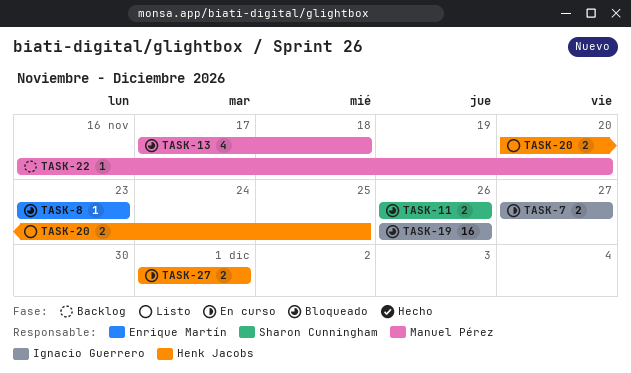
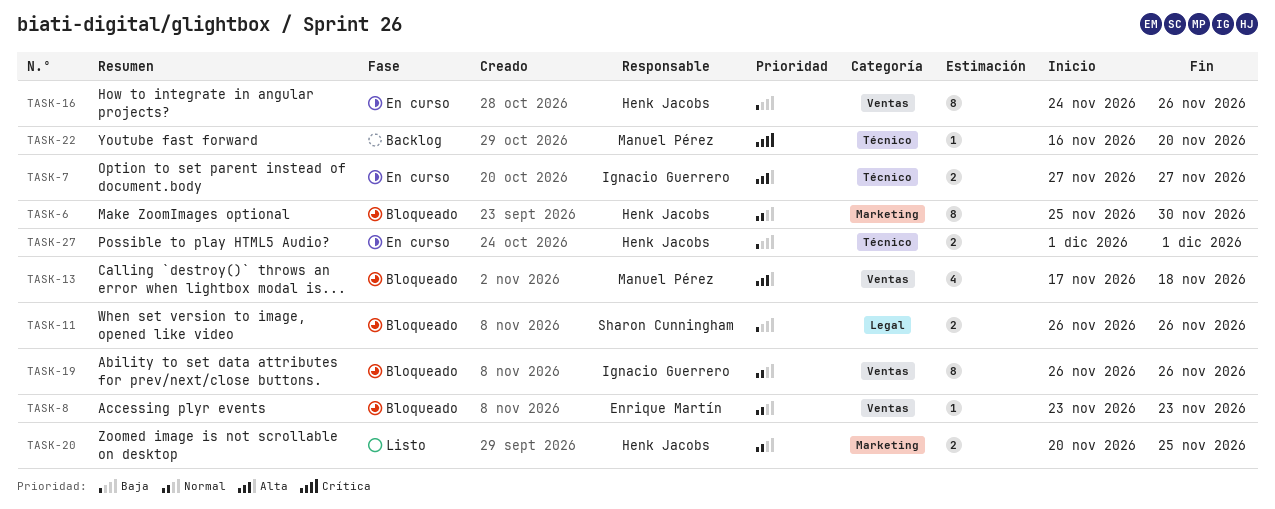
TASK-6: none -> present
TASK-16: none -> present
TASK-19, estimate: 16 -> 8

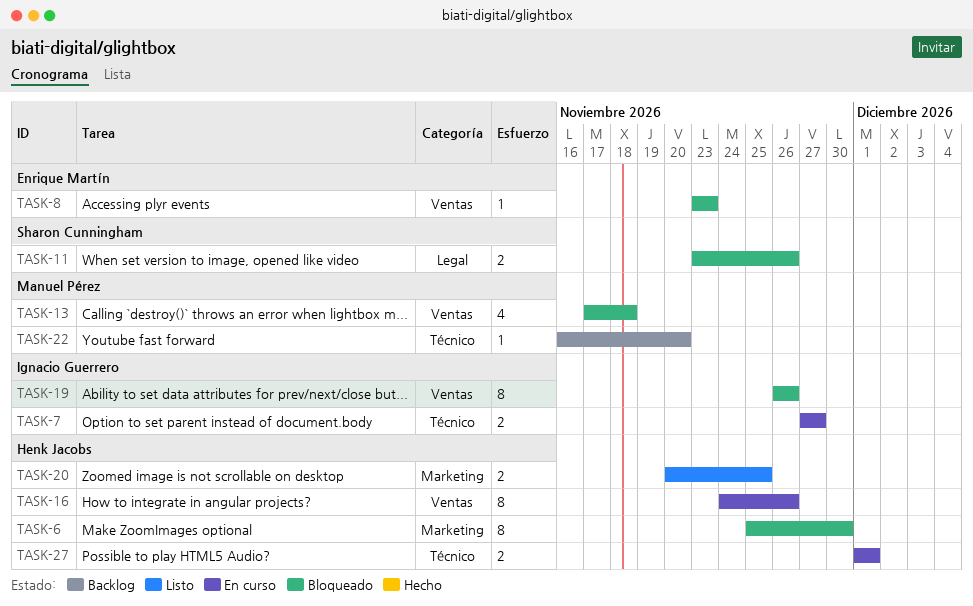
TASK-11, start: Nov 26 -> Nov 23

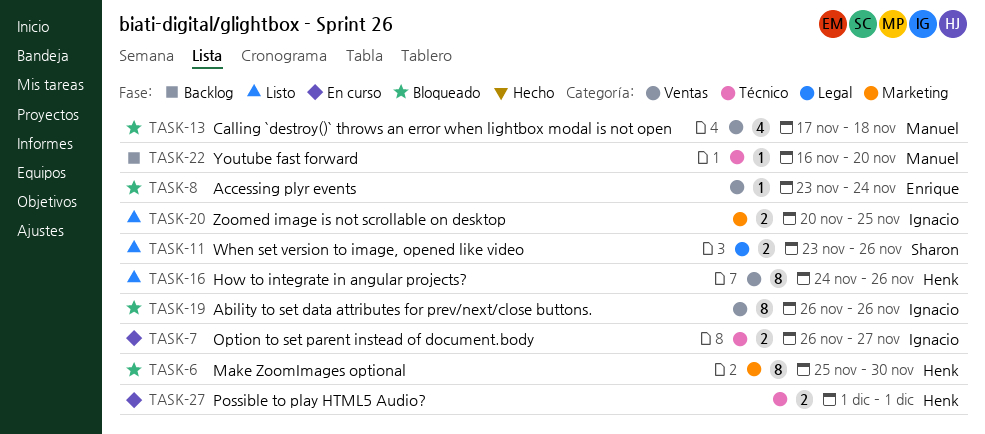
TASK-7, start: Nov 27 -> Nov 26
TASK-8, due: Nov 23 -> Nov 24
TASK-11, status: Bloqueado -> Listo
TASK-16, status: En curso -> Listo
TASK-20, owner: Henk Jacobs -> Ignacio Guerrero

